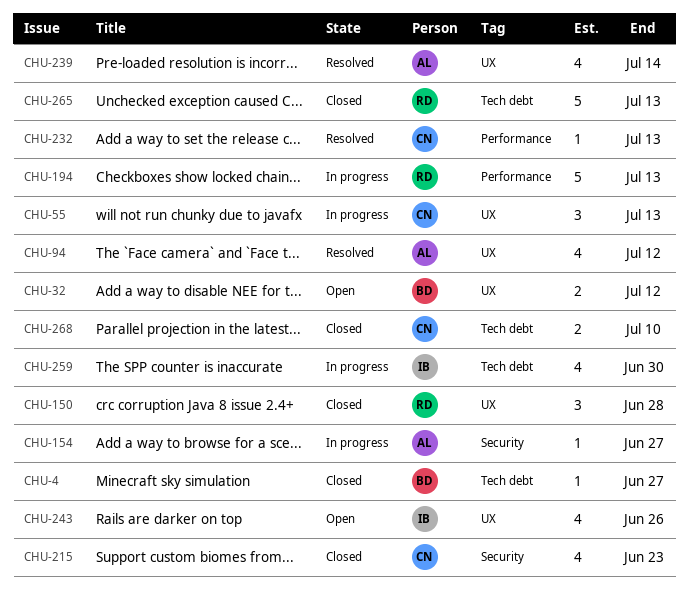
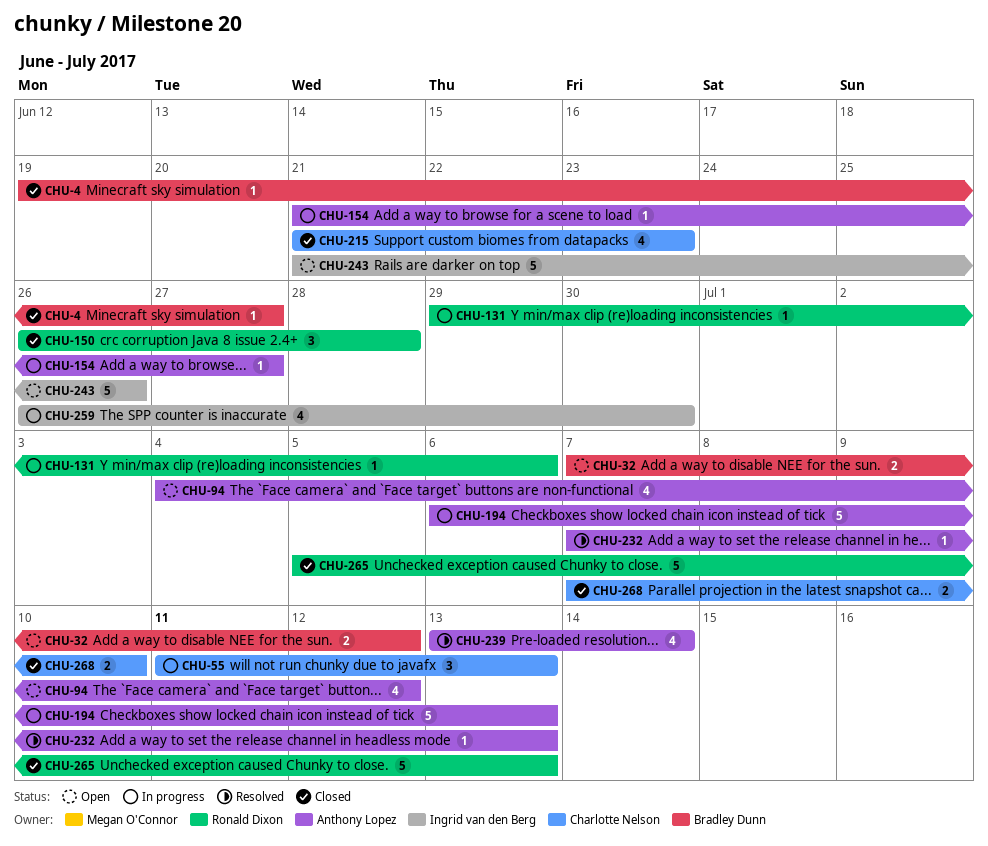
CHU-94, status: Resolved -> Open
CHU-131: none -> present
CHU-194, owner: Ronald Dixon -> Anthony Lopez
CHU-232, owner: Charlotte Nelson -> Anthony Lopez
CHU-243, estimate: 4 -> 5

